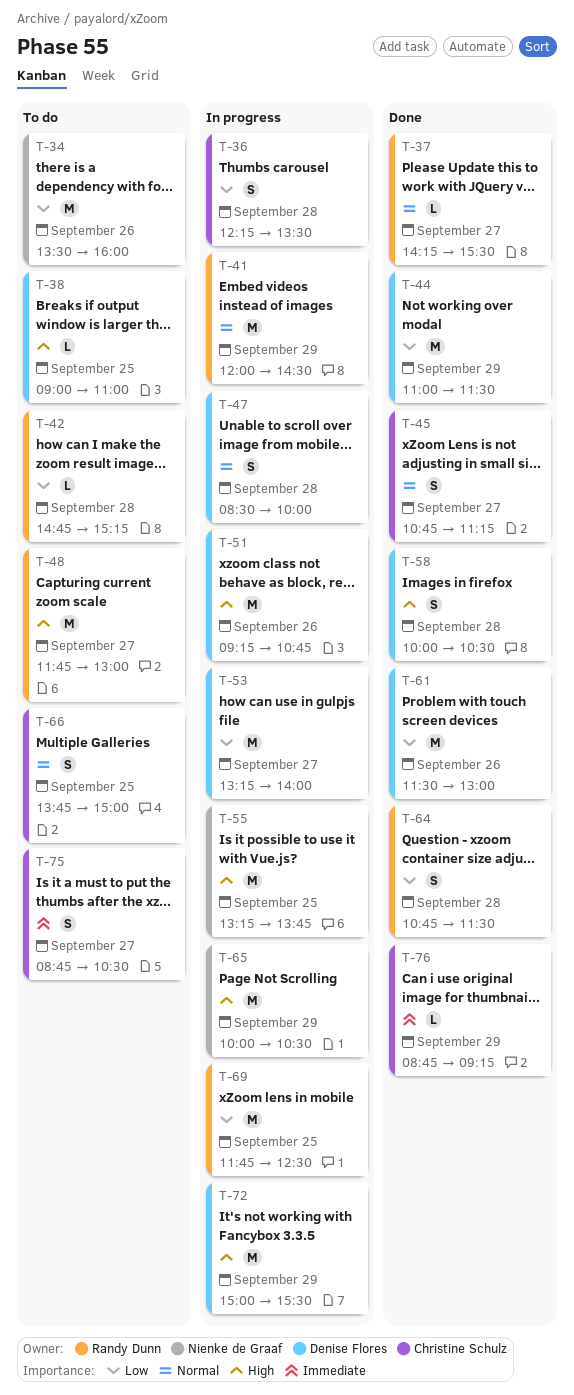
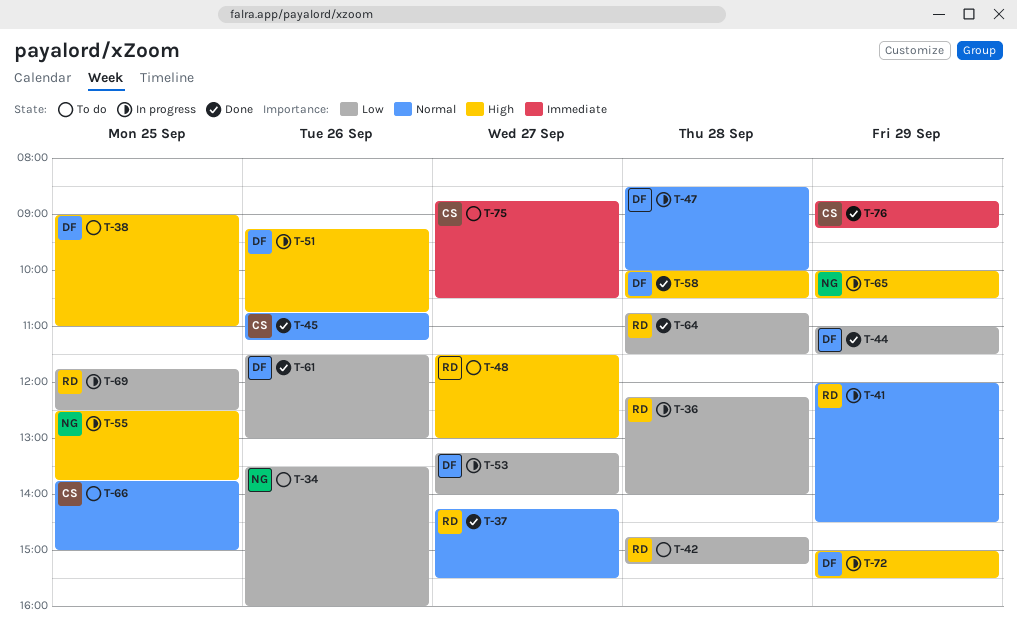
T-36, owner: Christine Schulz -> Randy Dunn
T-36, ends: 13:30 -> 14:00
T-45, day: Sep 27 -> Sep 26
T-48, begins: 11:45 -> 11:30
T-55, begins: 13:15 -> 12:30

